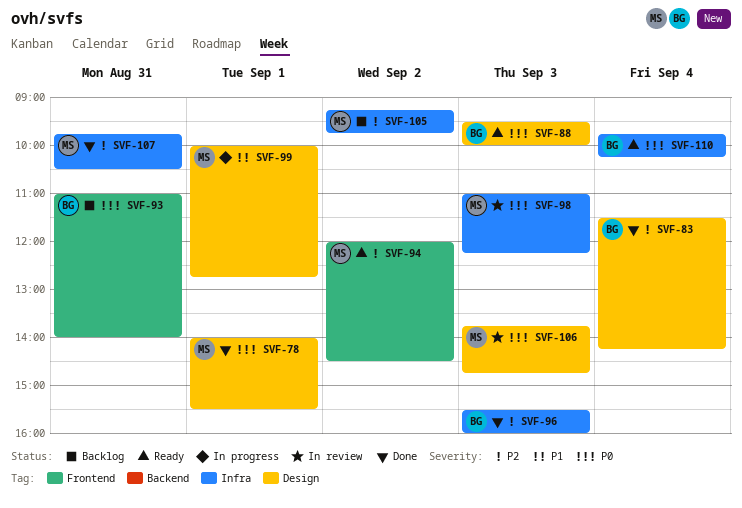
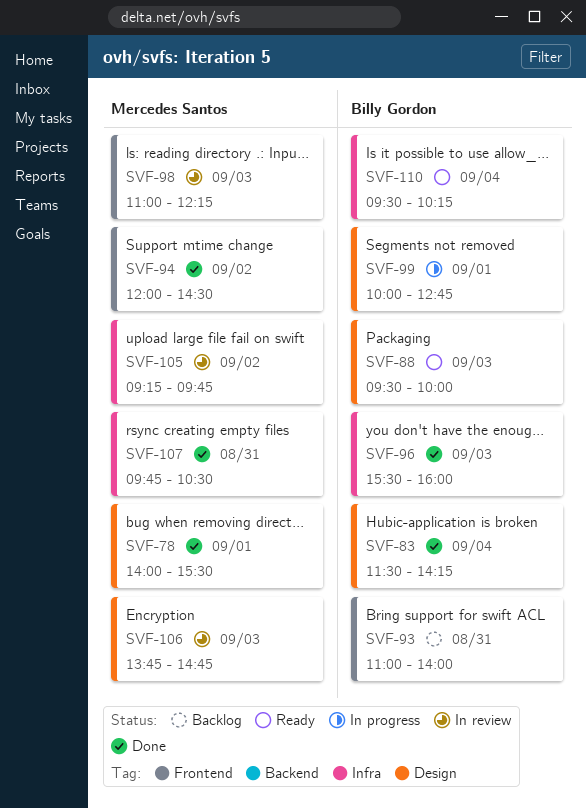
SVF-94, status: Ready -> Done
SVF-98, label: Infra -> Frontend
SVF-99, owner: Mercedes Santos -> Billy Gordon
SVF-105, status: Backlog -> In review
SVF-110, begins: 09:45 -> 09:30

